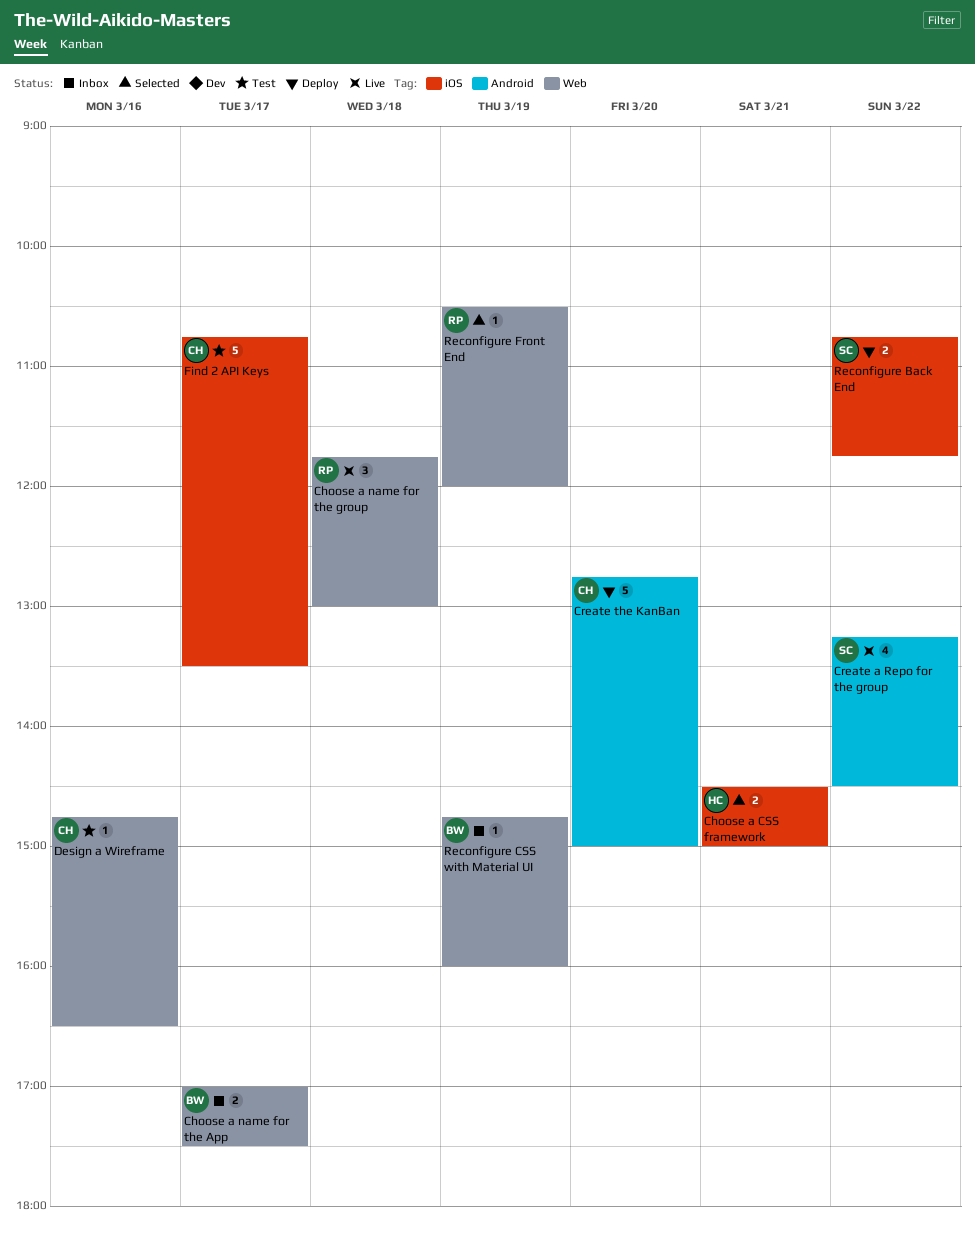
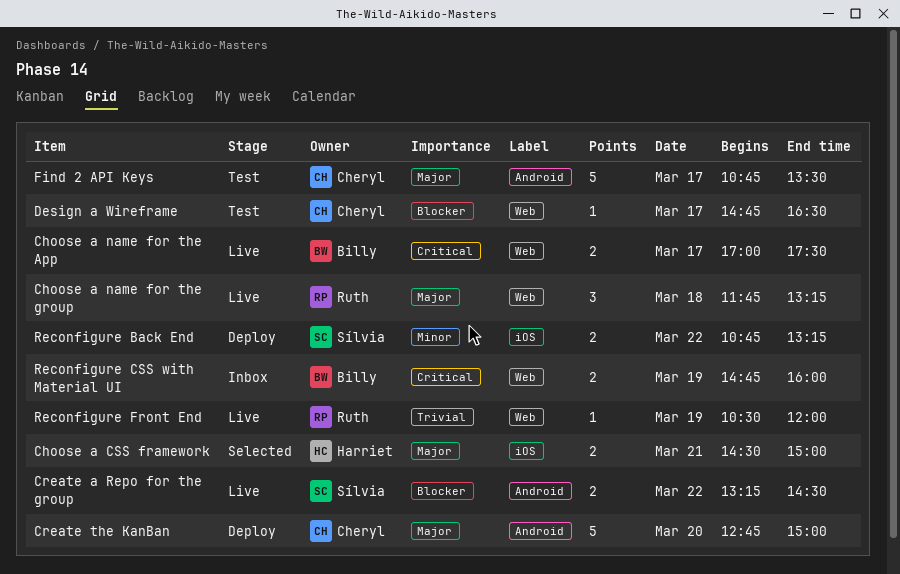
Choose a name for the App, status: Inbox -> Live
Choose a name for the group, ends: 13:00 -> 13:15
Create a Repo for the group, estimate: 4 -> 2
Design a Wireframe, day: Mar 16 -> Mar 17
Find 2 API Keys, label: iOS -> Android
Reconfigure Back End, ends: 11:45 -> 13:15
Reconfigure CSS with Material UI, estimate: 1 -> 2
Reconfigure Front End, status: Selected -> Live

